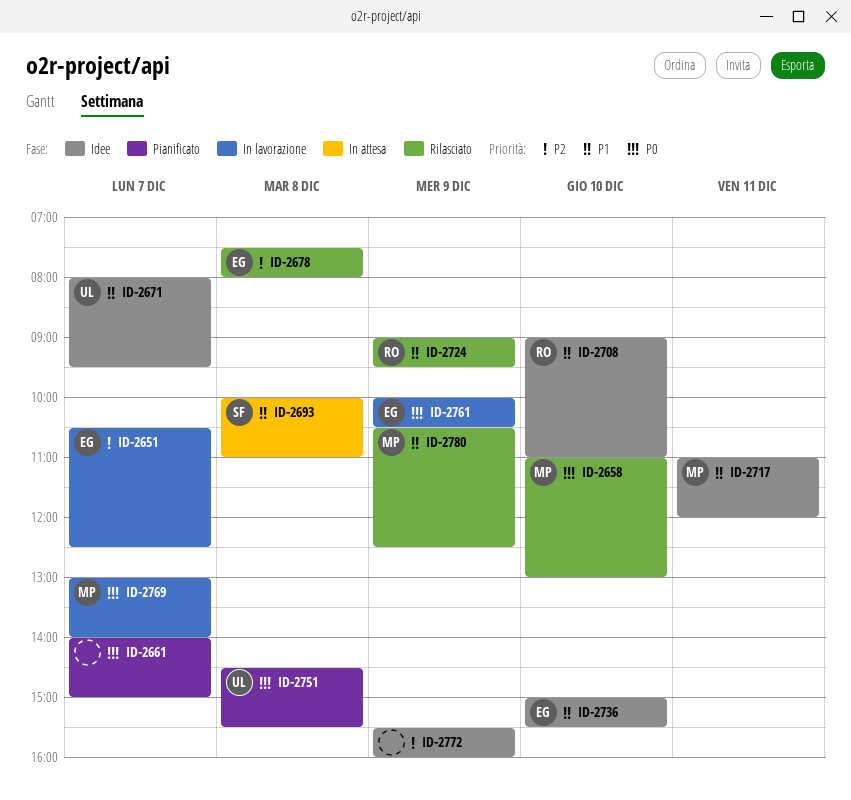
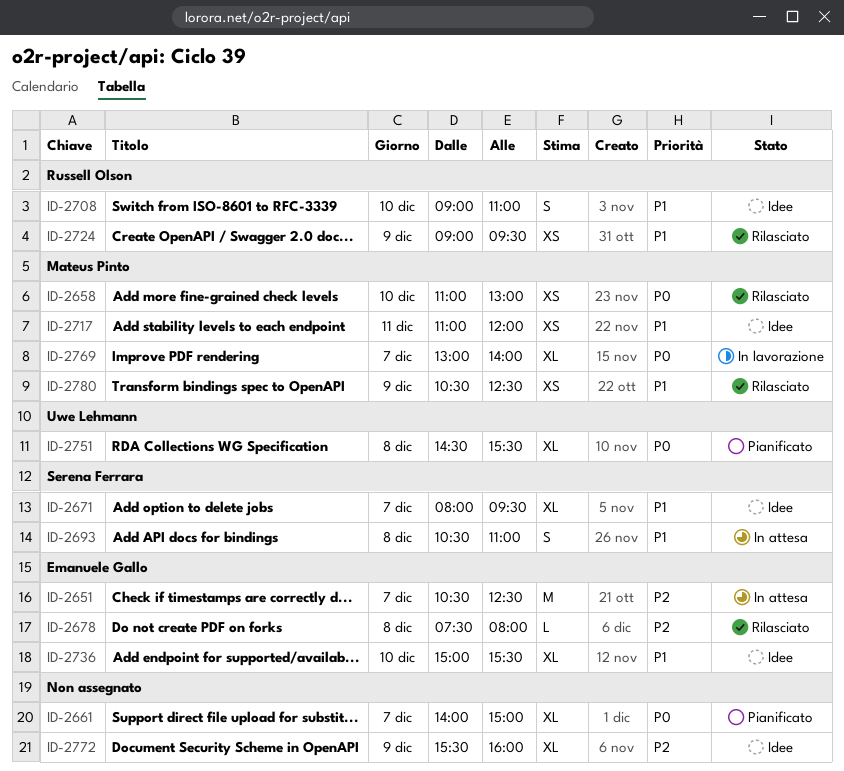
ID-2651, status: In lavorazione -> In attesa
ID-2671, owner: Uwe Lehmann -> Serena Ferrara
ID-2693, begins: 10:00 -> 10:30
ID-2761: present -> none

